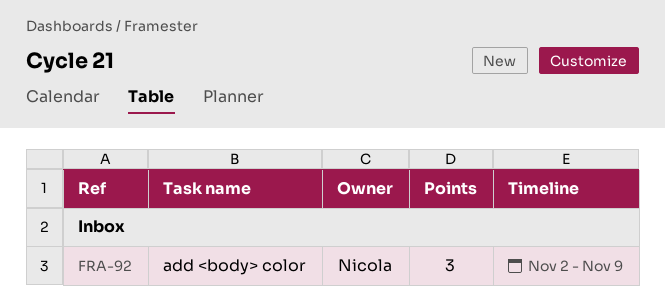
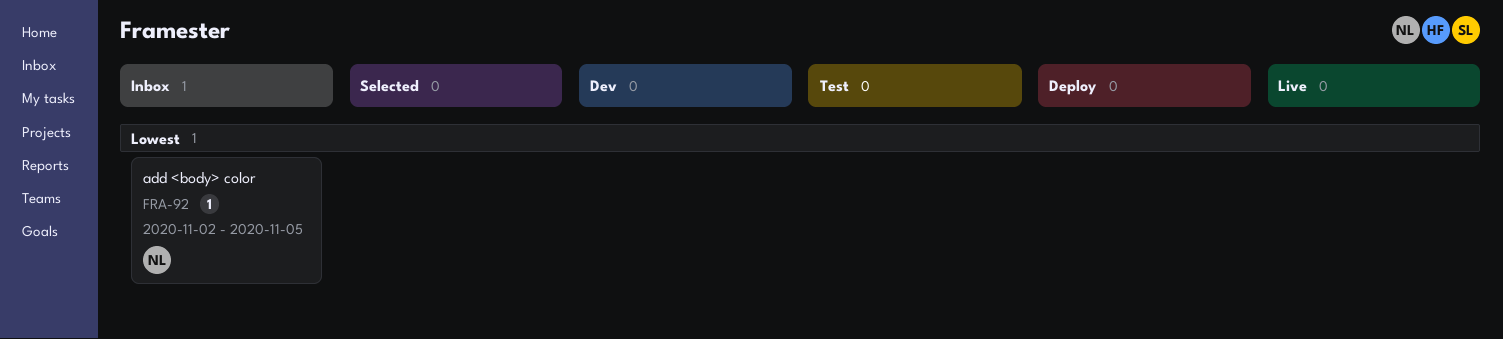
FRA-92, estimate: 3 -> 1
FRA-92, due: Nov 9 -> Nov 5

